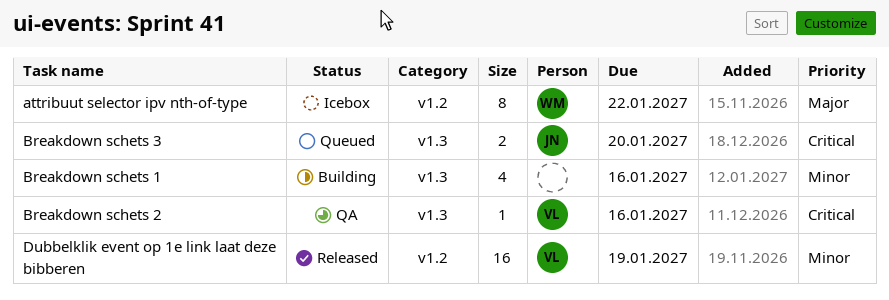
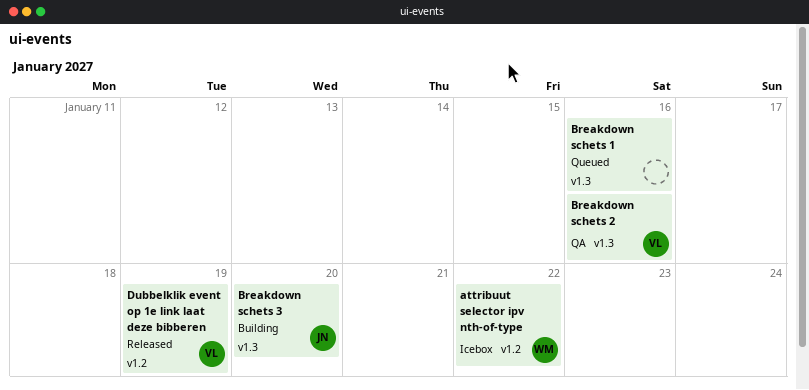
Breakdown schets 1, status: Building -> Queued
Breakdown schets 3, status: Queued -> Building

